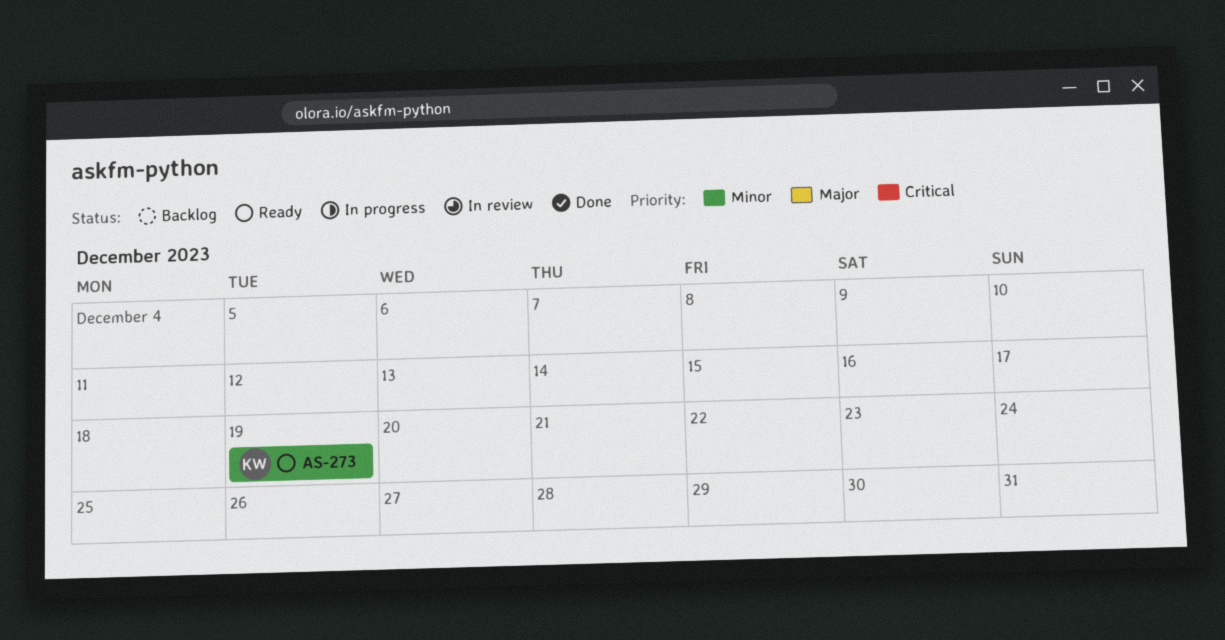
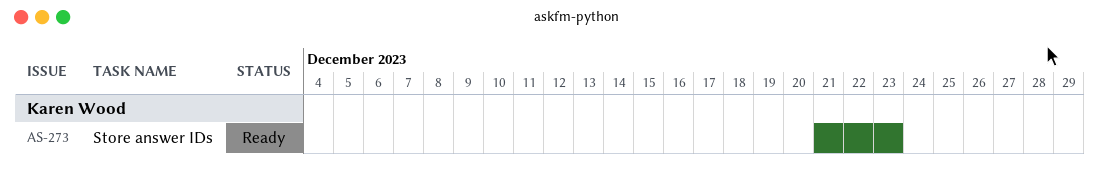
AS-273, start: Dec 19 -> Dec 21
AS-273, due: Dec 19 -> Dec 23

